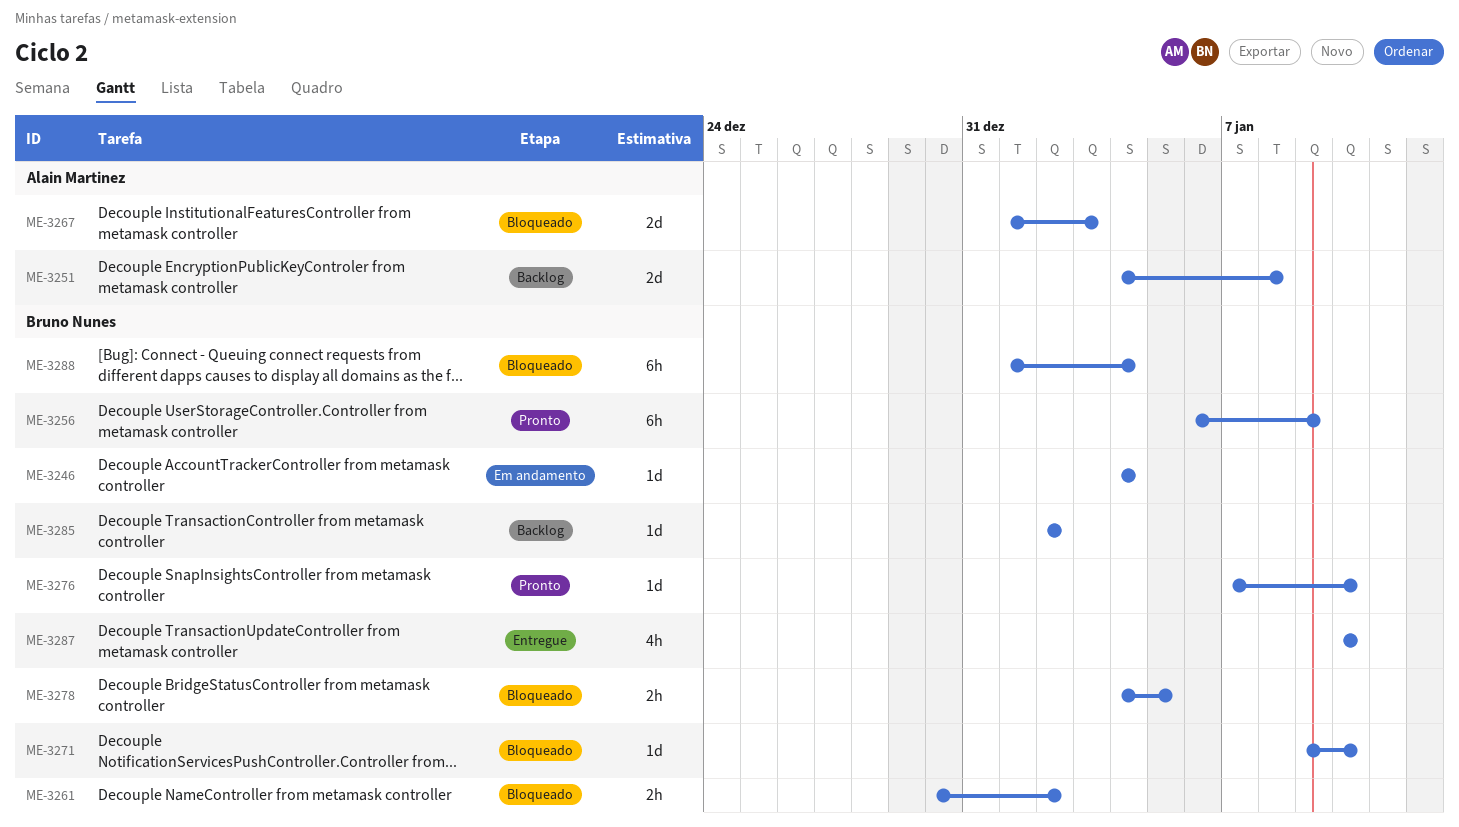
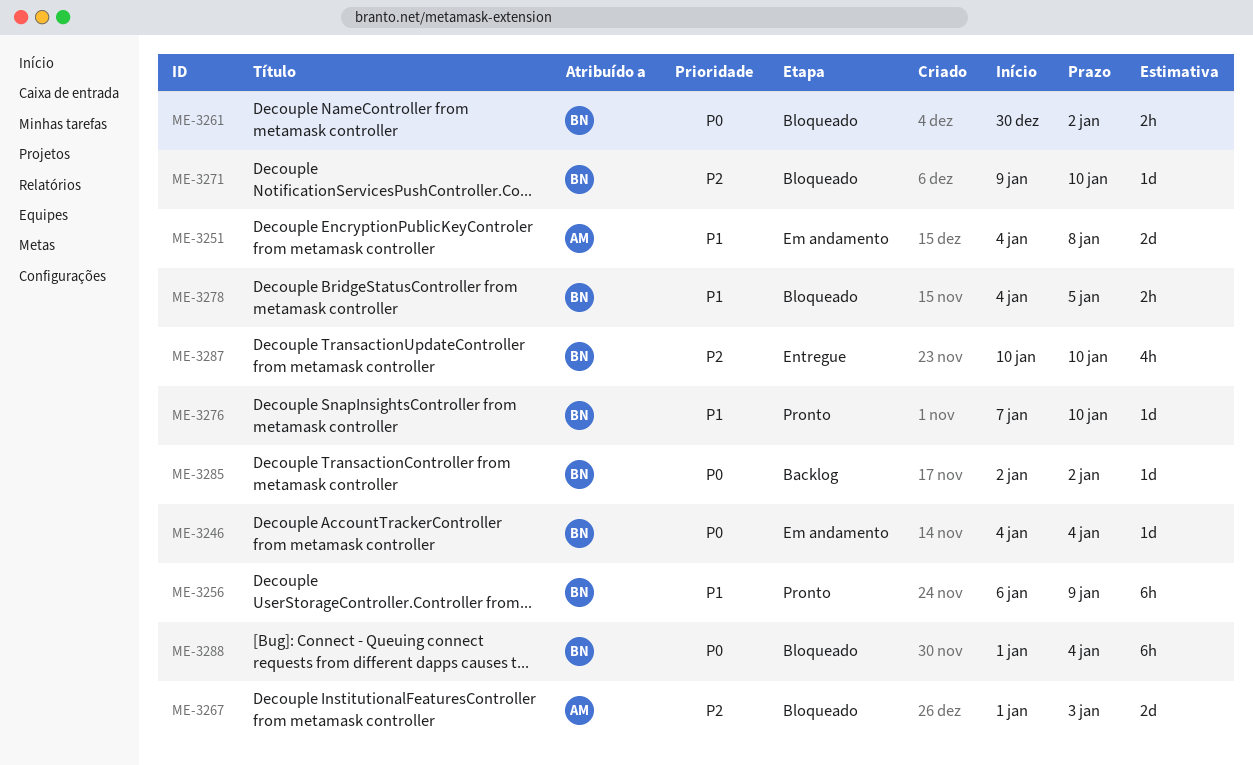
ME-3251, status: Backlog -> Em andamento

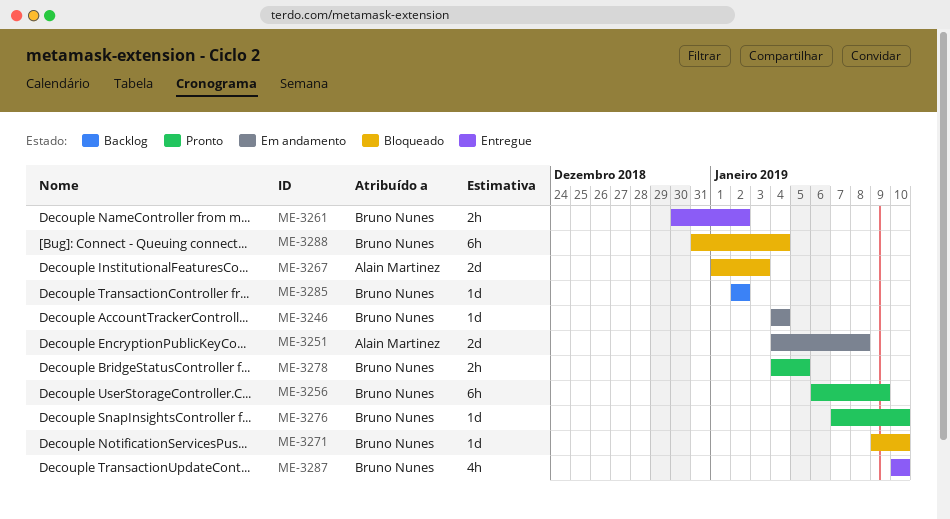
ME-3261, status: Bloqueado -> Entregue
ME-3278, status: Bloqueado -> Pronto
ME-3288, start: Jan 1 -> Dec 31

